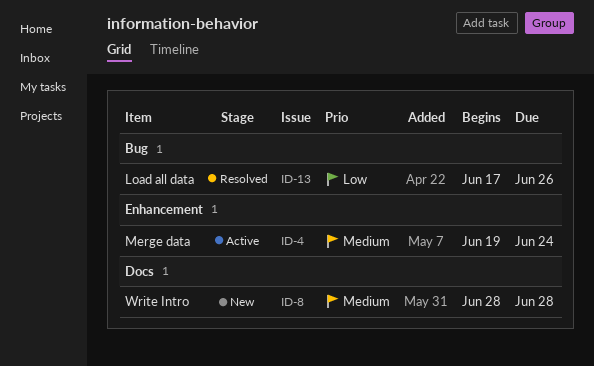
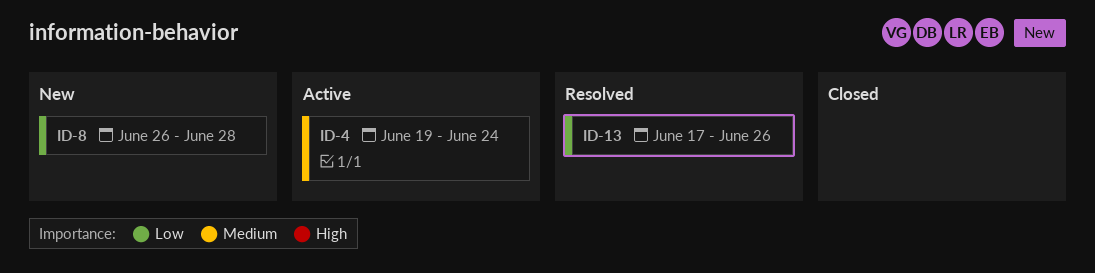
ID-8, priority: Medium -> Low
ID-8, start: Jun 28 -> Jun 26

